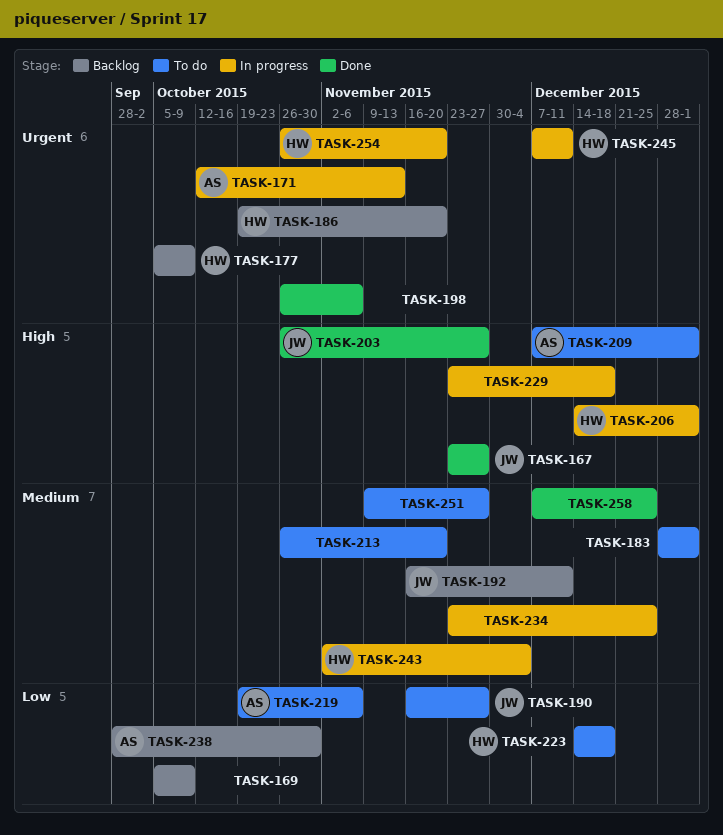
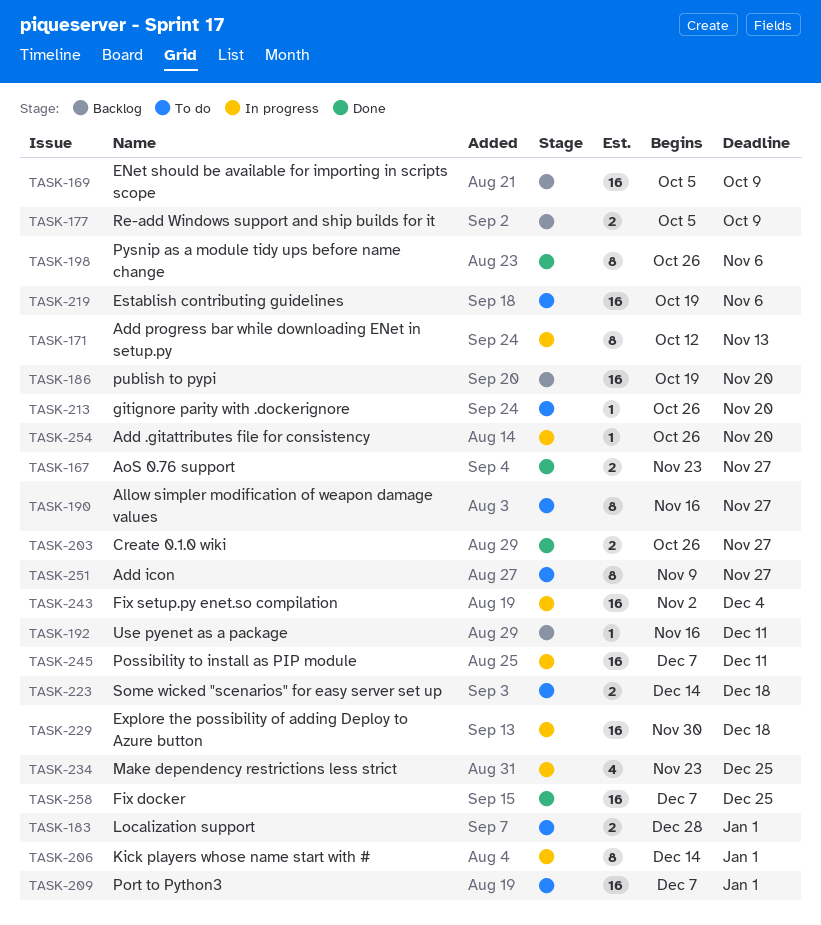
TASK-229, start: Nov 23 -> Nov 30
TASK-238: present -> none

